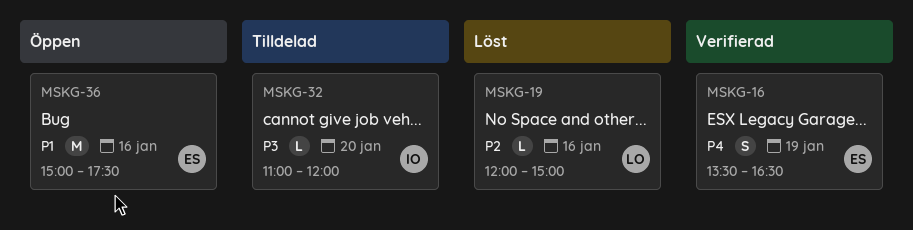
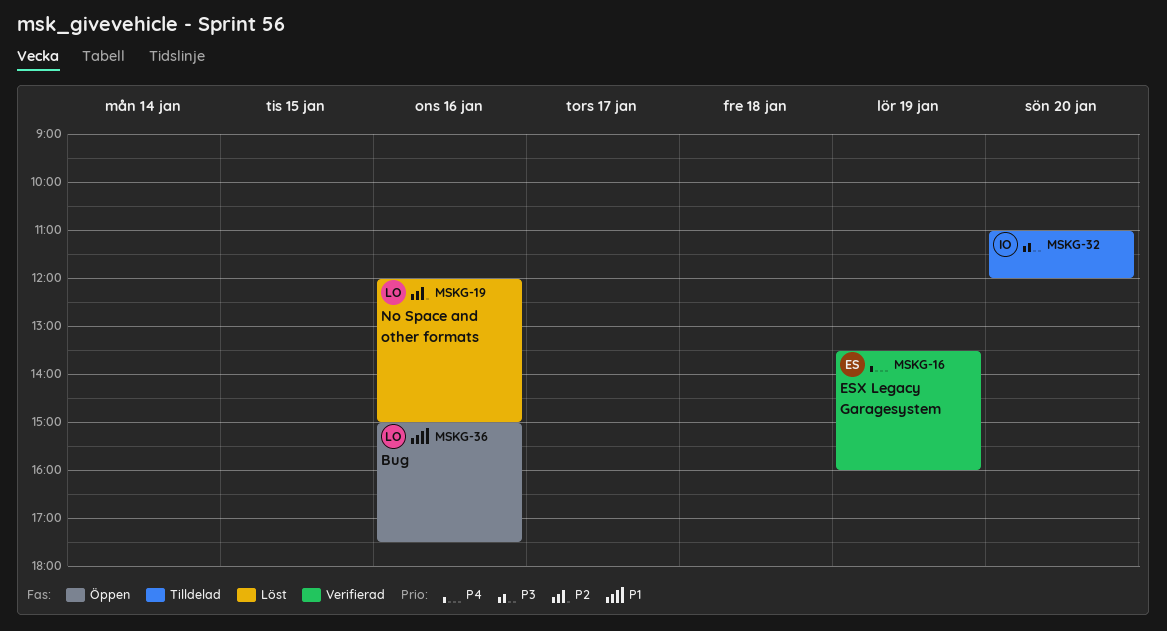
MSKG-16, ends: 16:30 -> 16:00
MSKG-36, owner: ES -> LO

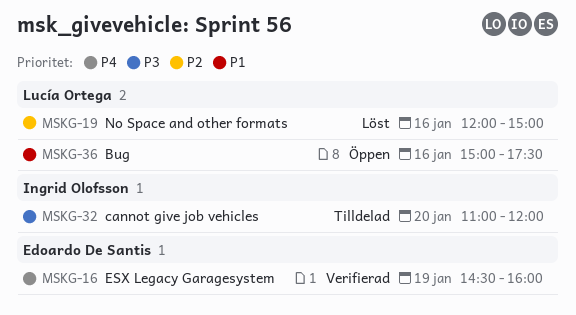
MSKG-16, begins: 13:30 -> 14:30

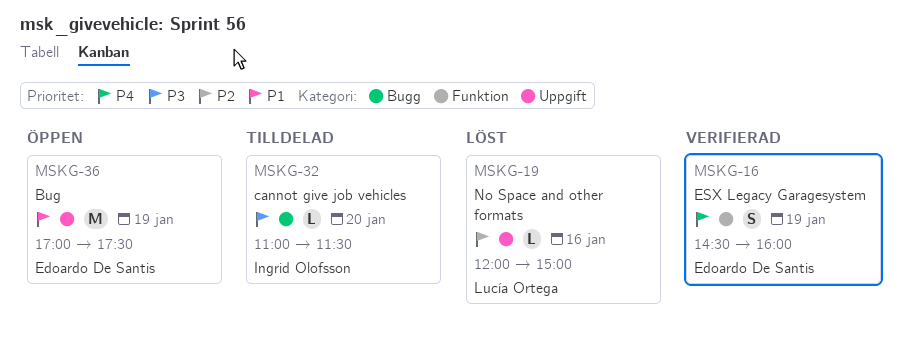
MSKG-32, ends: 12:00 -> 11:30
MSKG-36, owner: Lucía Ortega -> Edoardo De Santis
MSKG-36, day: Jan 16 -> Jan 19
MSKG-36, begins: 15:00 -> 17:00

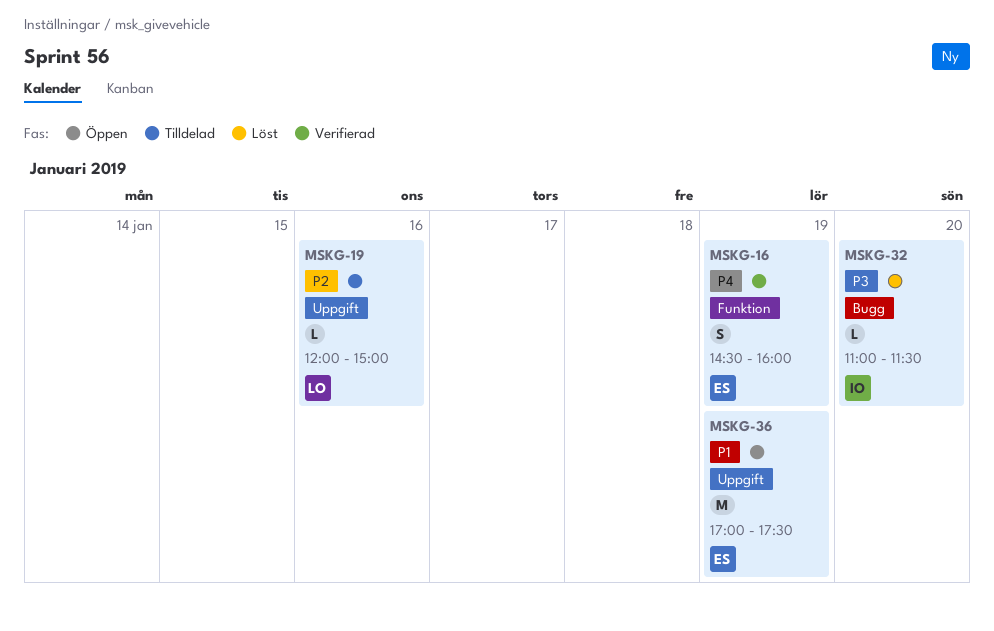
MSKG-19, status: Löst -> Tilldelad
MSKG-32, status: Tilldelad -> Löst

